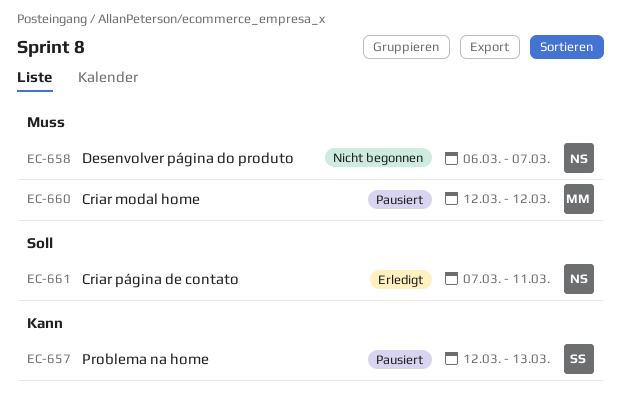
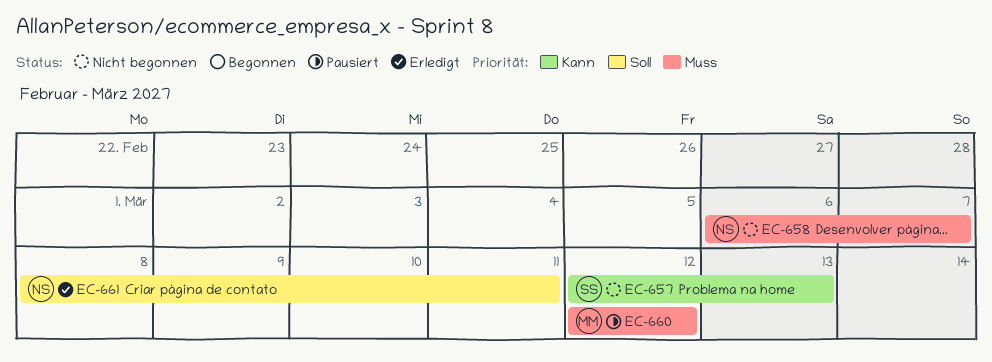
EC-657, status: Pausiert -> Nicht begonnen
EC-661, start: Mar 7 -> Mar 8

